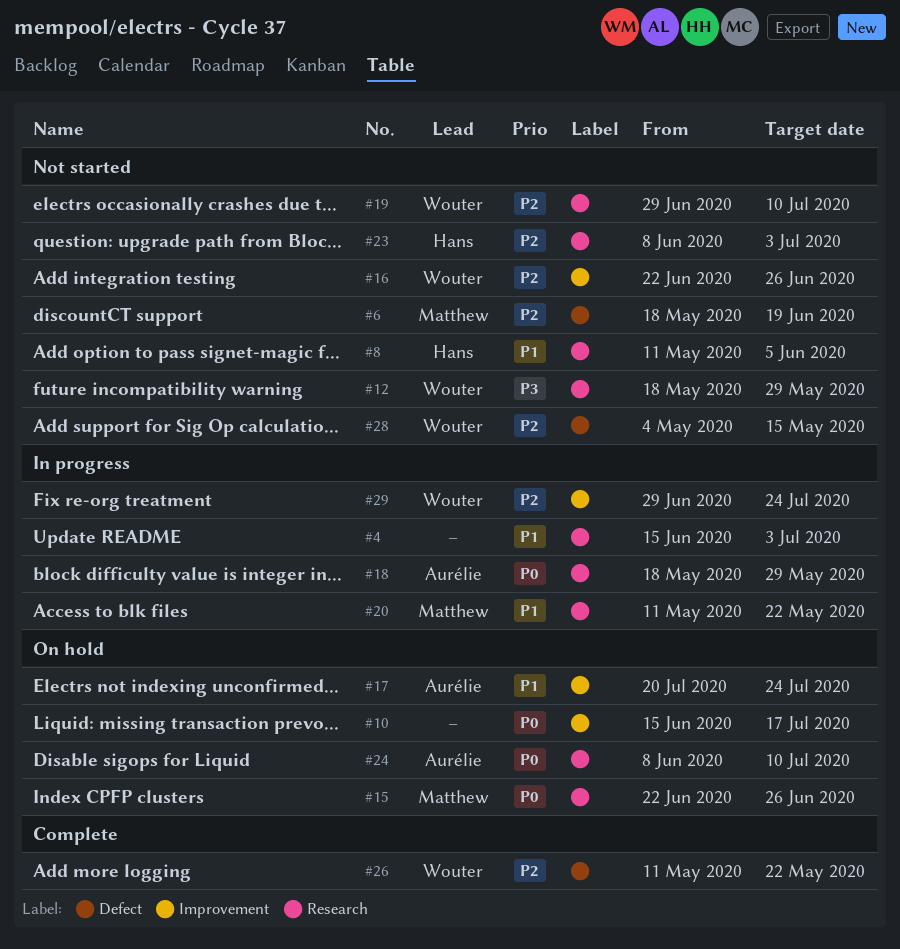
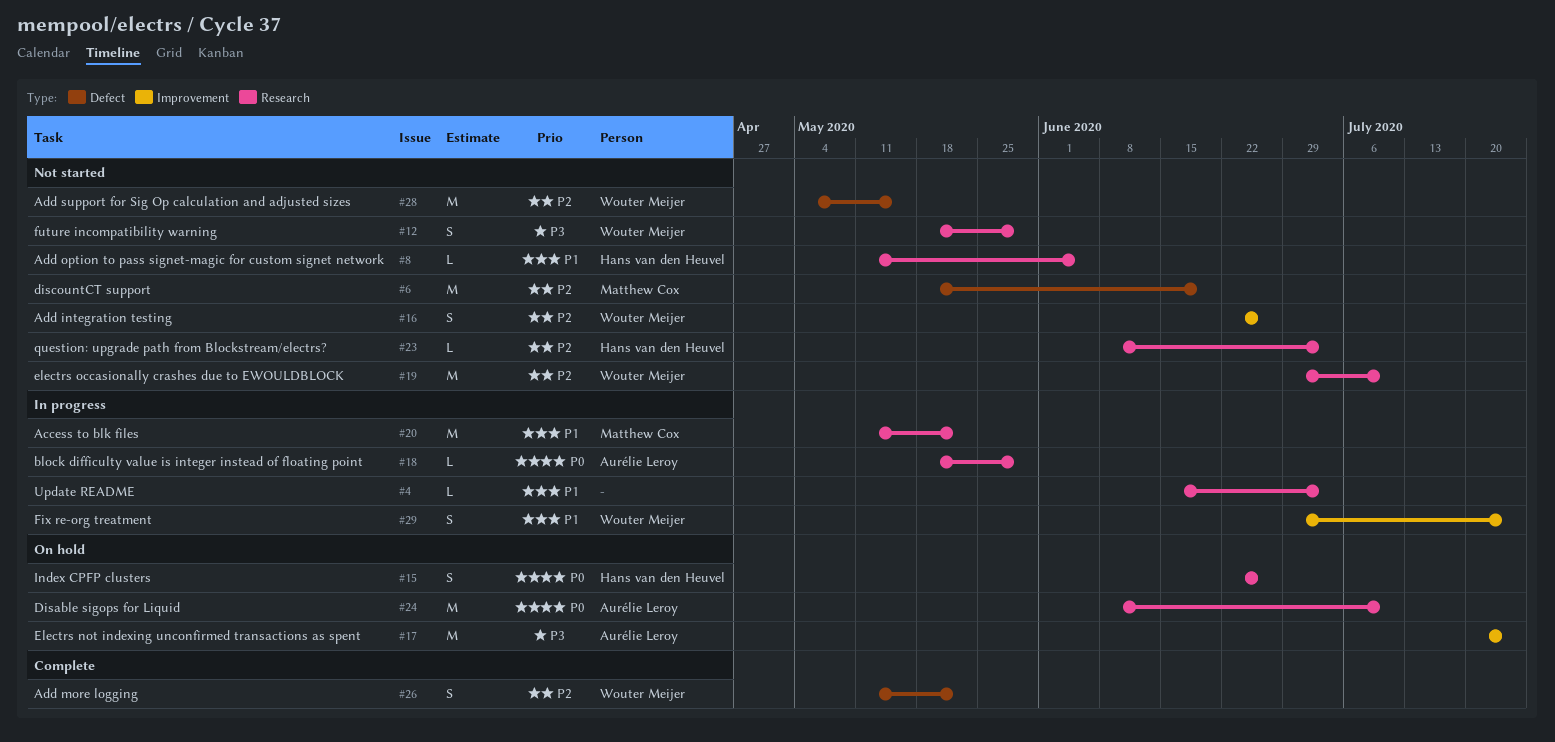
#10: present -> none
#15, owner: Matthew Cox -> Hans van den Heuvel
#17, priority: P1 -> P3
#29, priority: P2 -> P1

